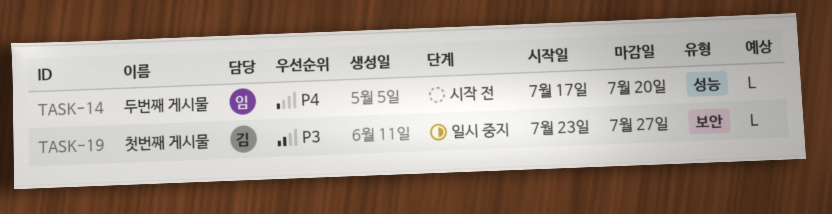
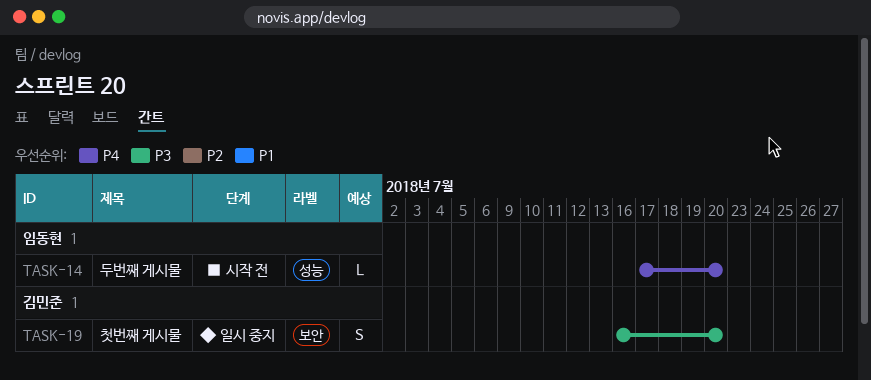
TASK-19, estimate: L -> S
TASK-19, start: Jul 23 -> Jul 16
TASK-19, due: Jul 27 -> Jul 20

